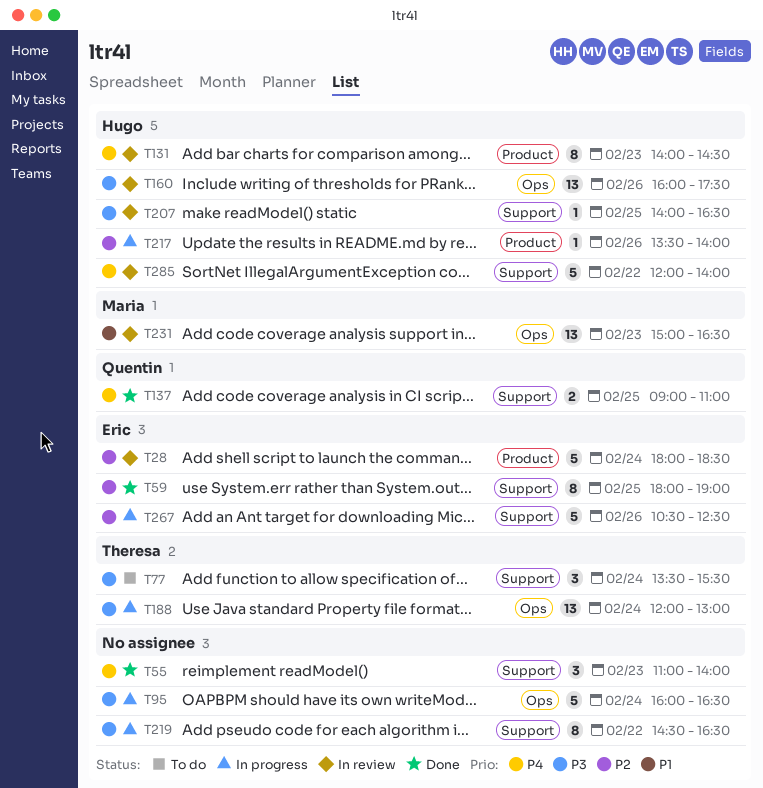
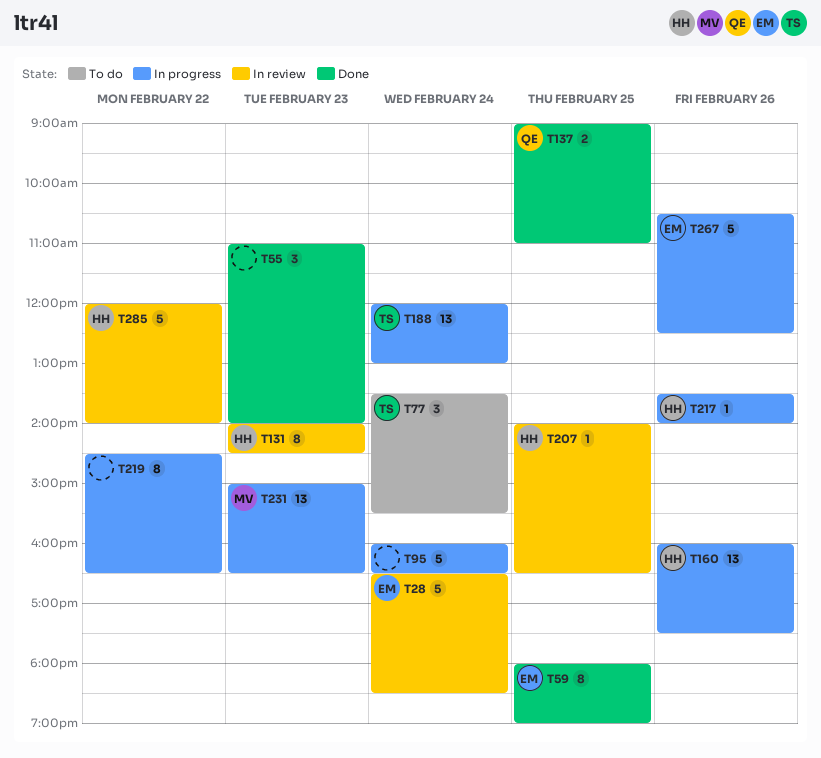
T28, begins: 18:00 -> 16:30
T160, status: In review -> In progress
T231, status: In review -> In progress

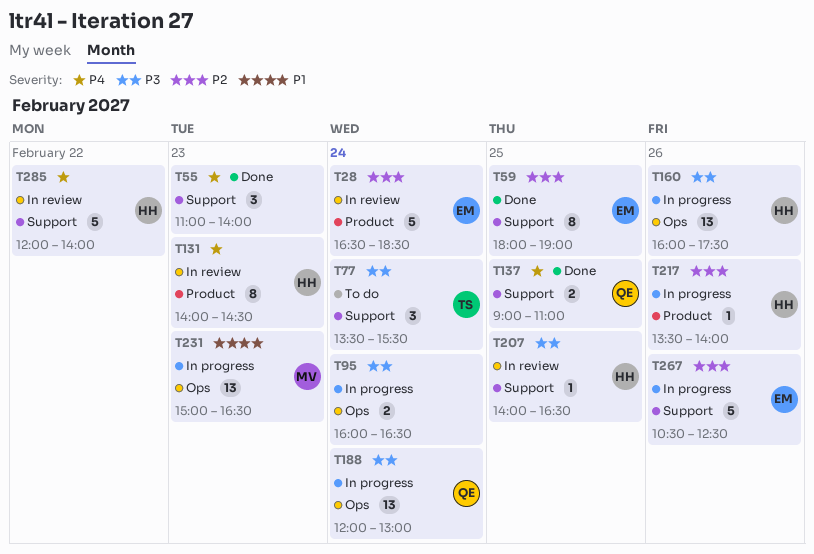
T95, estimate: 5 -> 2
T188, owner: TS -> QE
T219: present -> none

